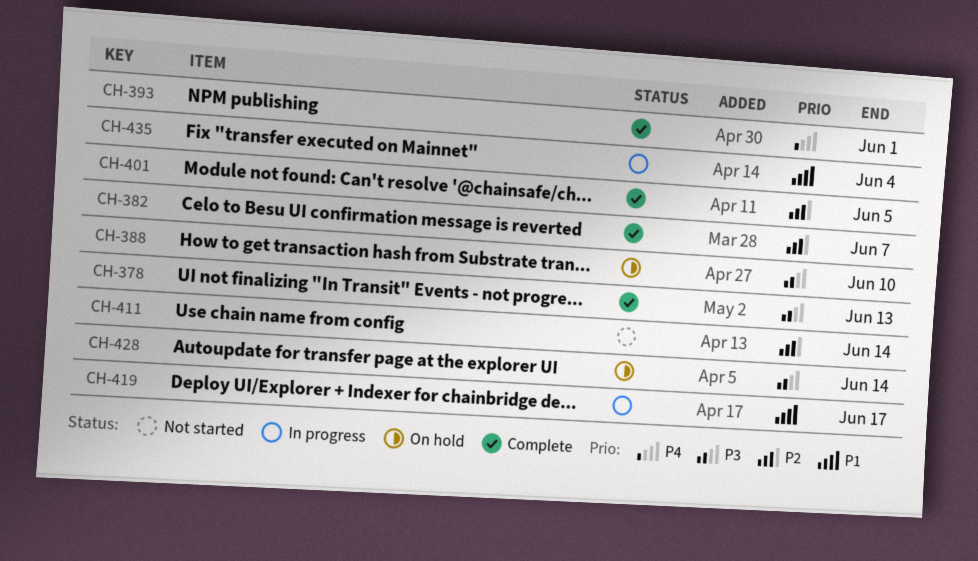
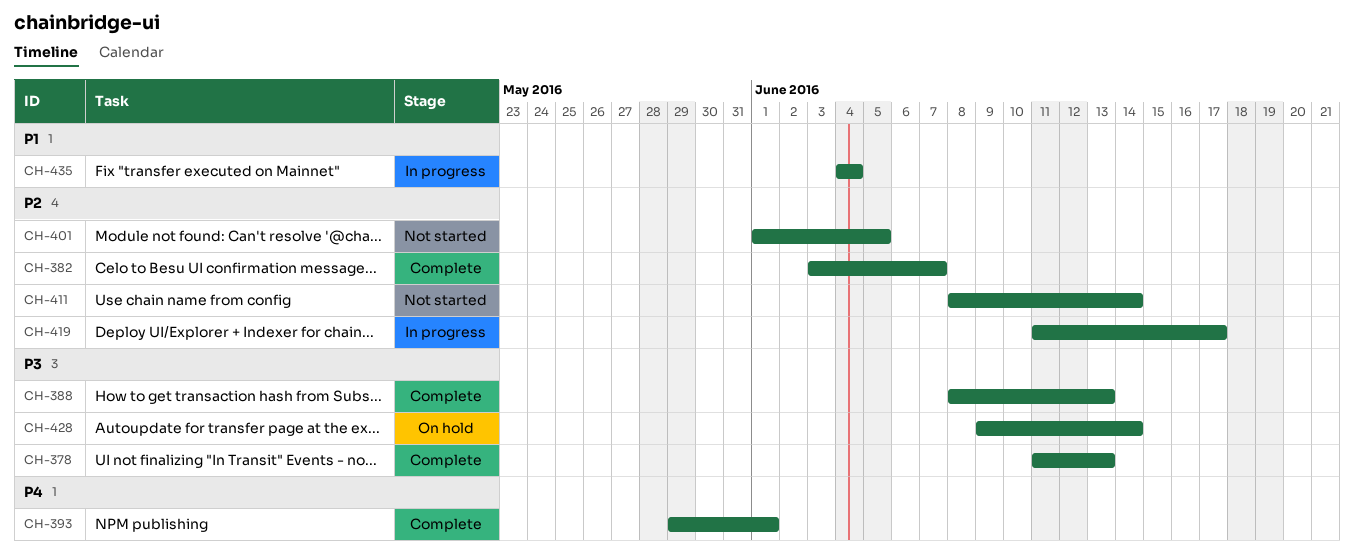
CH-388, status: On hold -> Complete
CH-388, due: Jun 10 -> Jun 13
CH-401, status: Complete -> Not started
CH-419, priority: P1 -> P2

